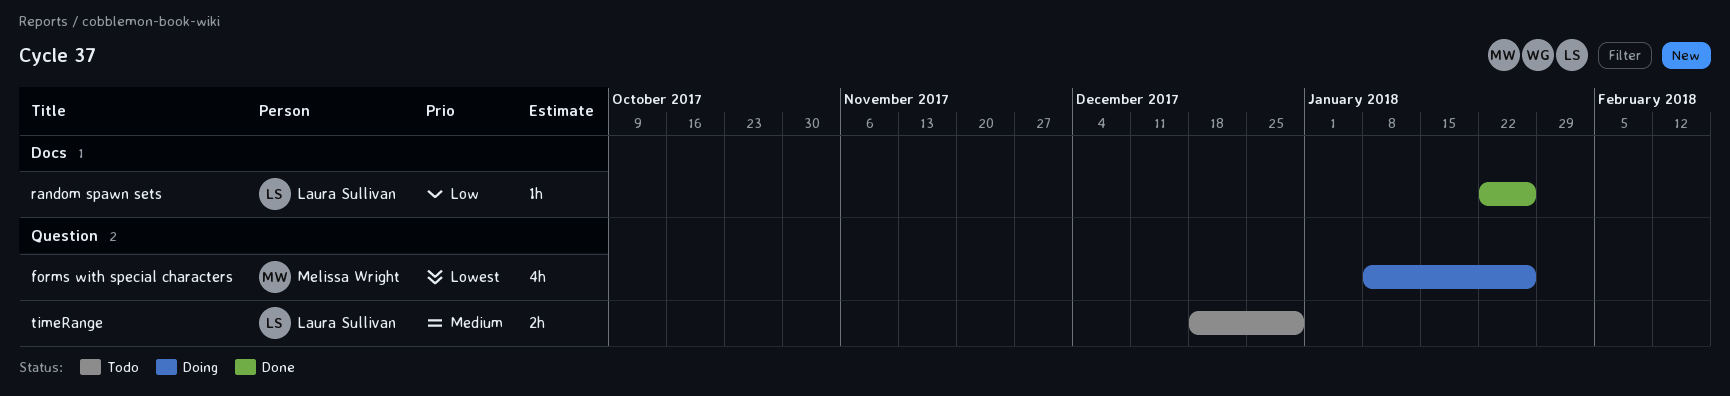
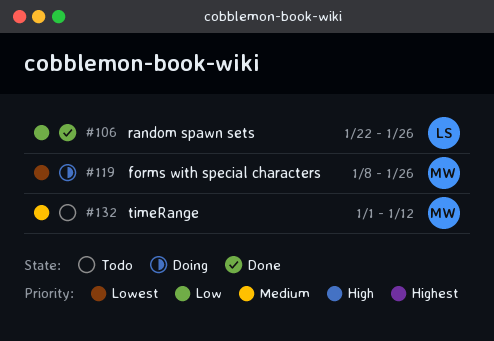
timeRange, owner: Laura Sullivan -> Melissa Wright
timeRange, start: Dec 18 -> Jan 1
timeRange, due: Dec 29 -> Jan 12

